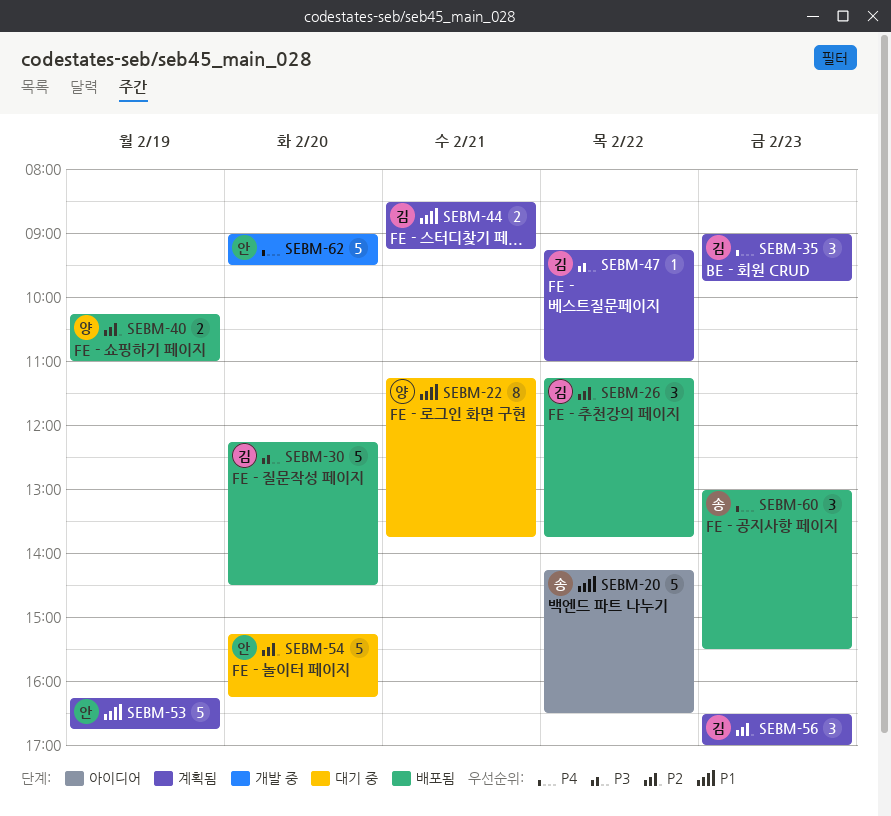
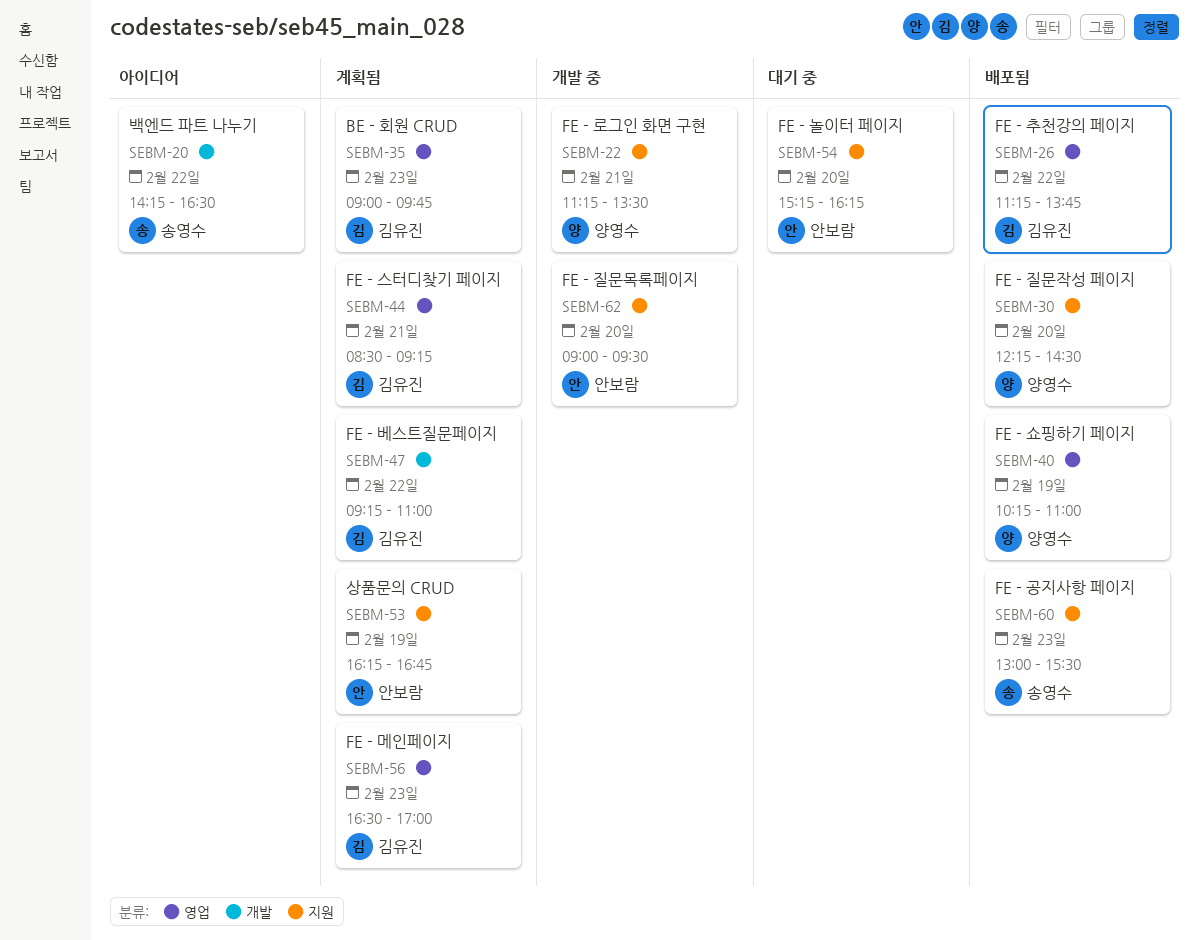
SEBM-22, status: 대기 중 -> 개발 중
SEBM-22, ends: 13:45 -> 13:30
SEBM-30, owner: 김유진 -> 양영수

